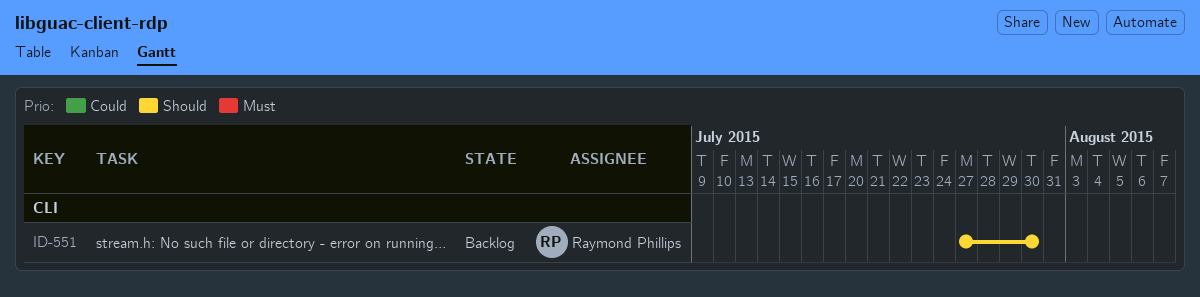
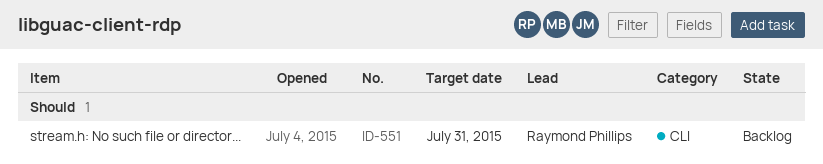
ID-551, due: Jul 30 -> Jul 31

